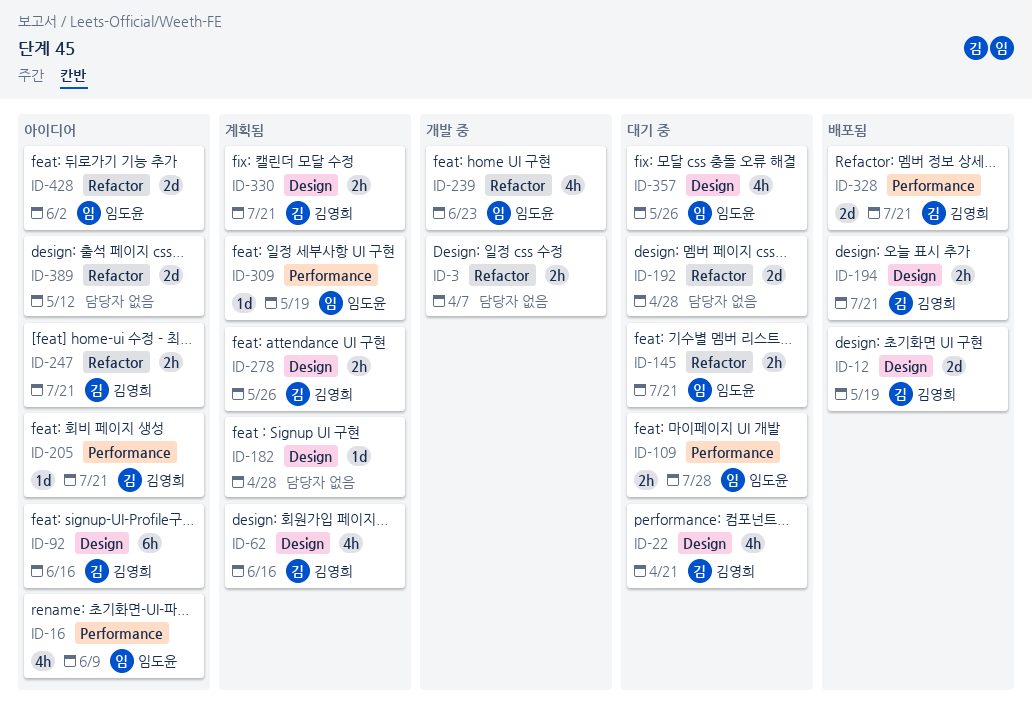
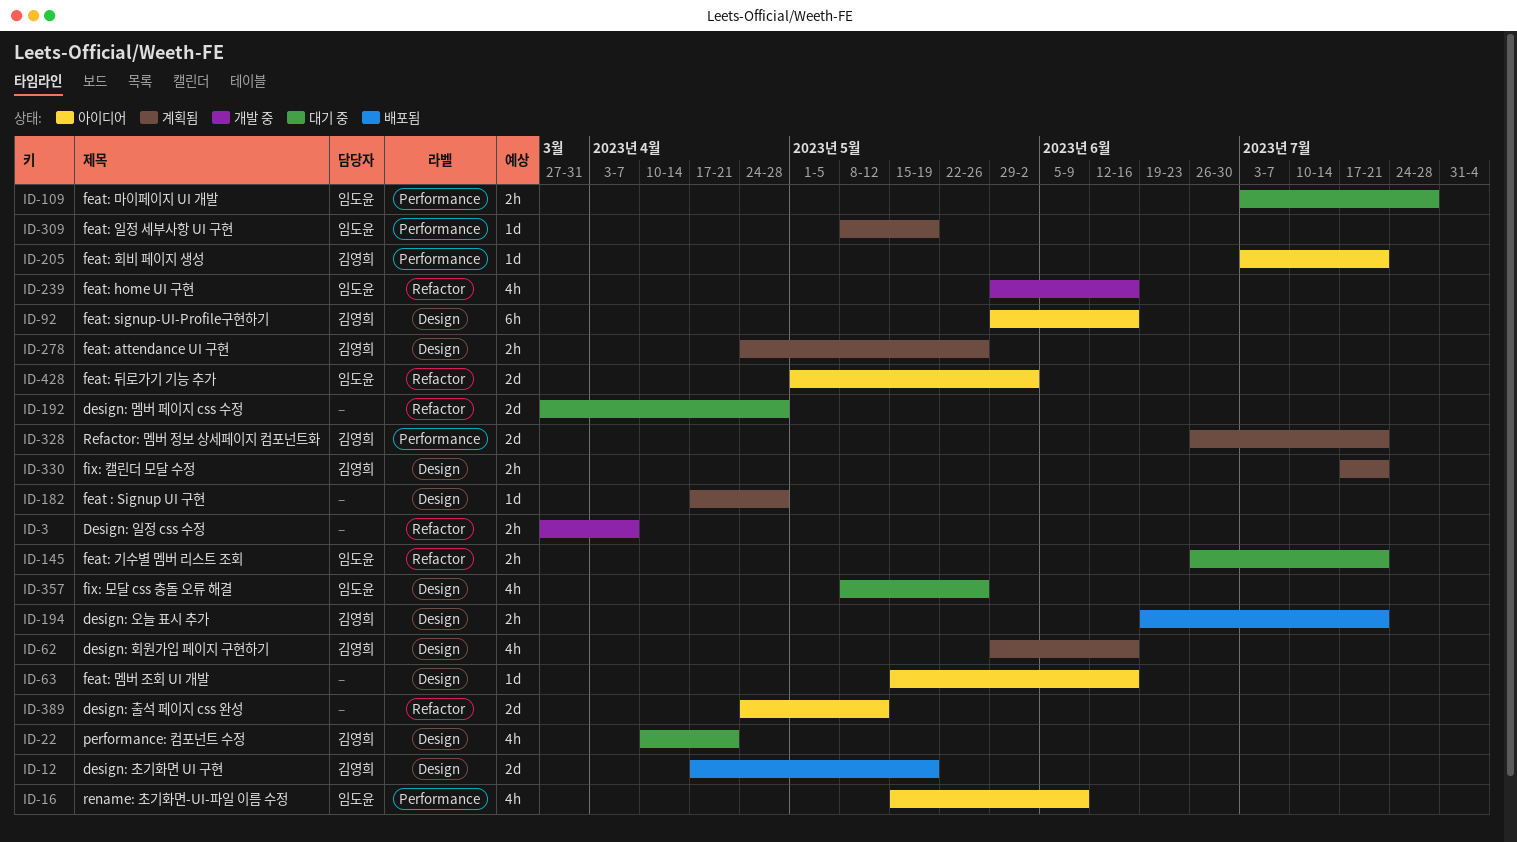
ID-63: none -> present
ID-239, due: Jun 23 -> Jun 16
ID-247: present -> none
ID-328, status: 배포됨 -> 계획됨

